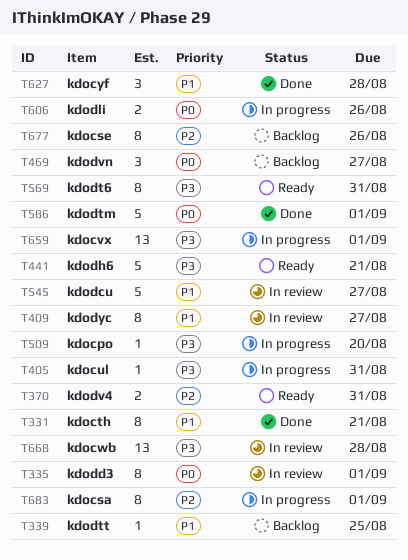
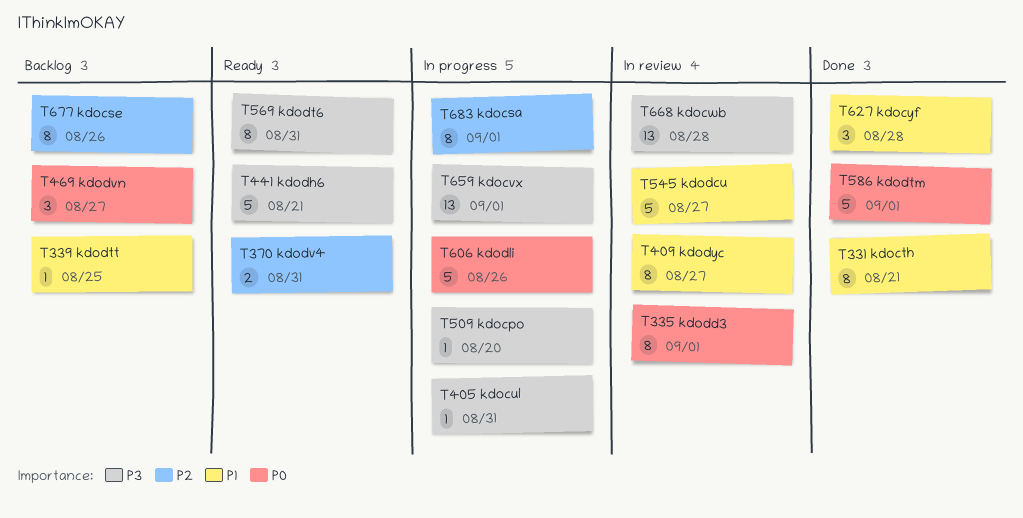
T606, estimate: 2 -> 5

